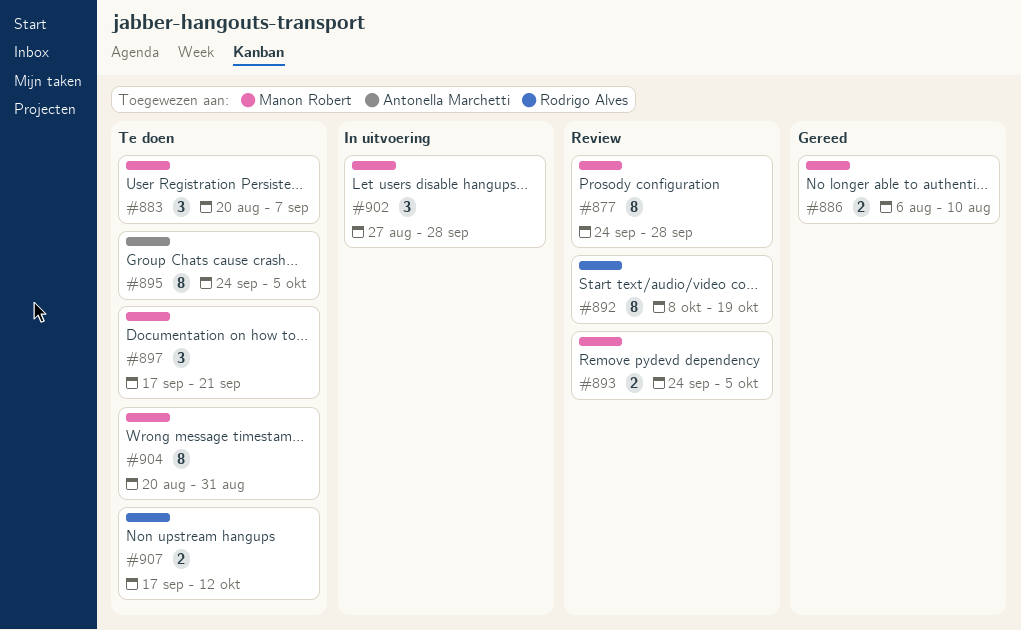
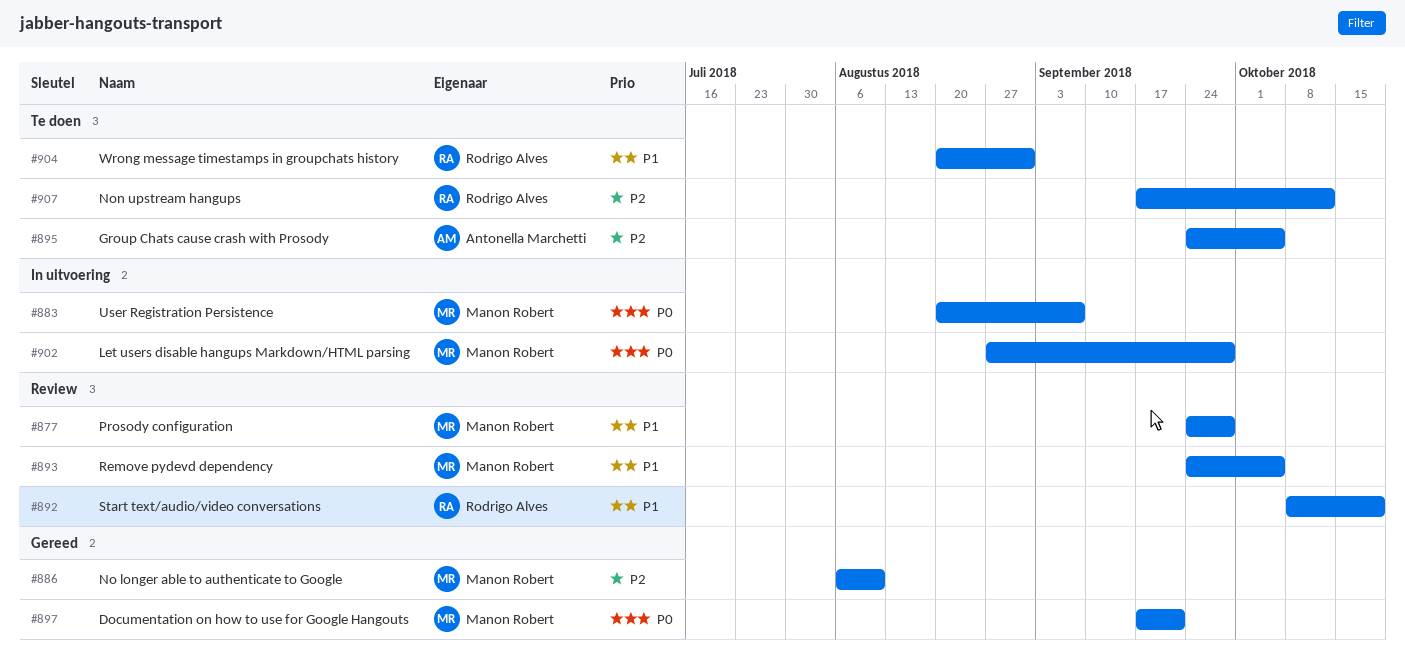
#883, status: Te doen -> In uitvoering
#897, status: Te doen -> Gereed
#904, owner: Manon Robert -> Rodrigo Alves

